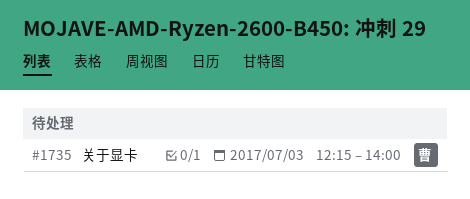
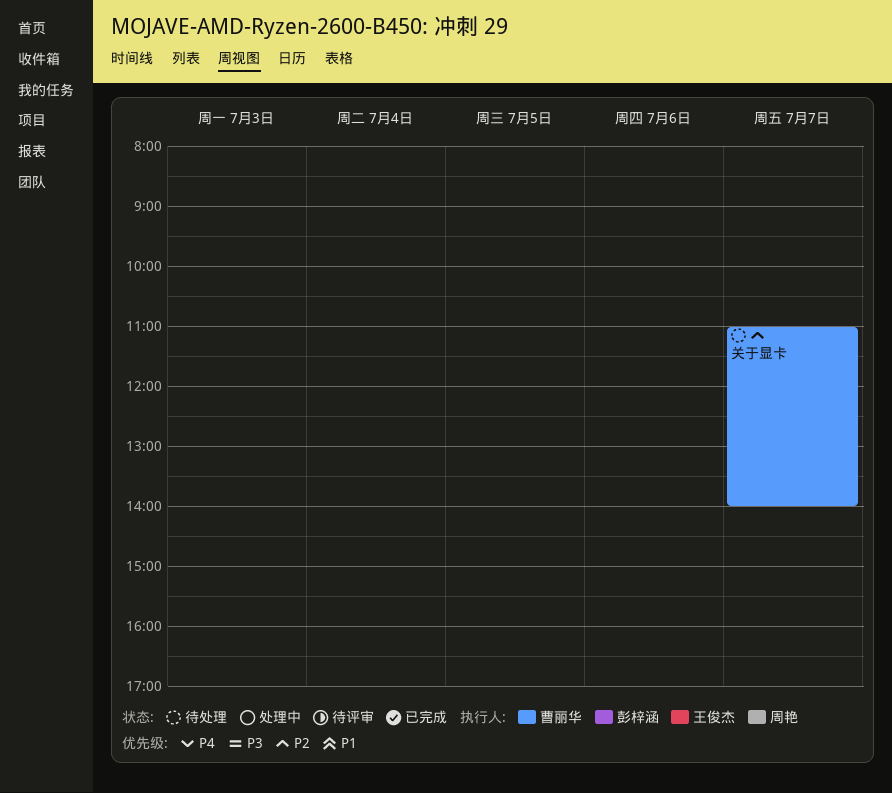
关于显卡, day: Jul 3 -> Jul 7
关于显卡, begins: 12:15 -> 11:00

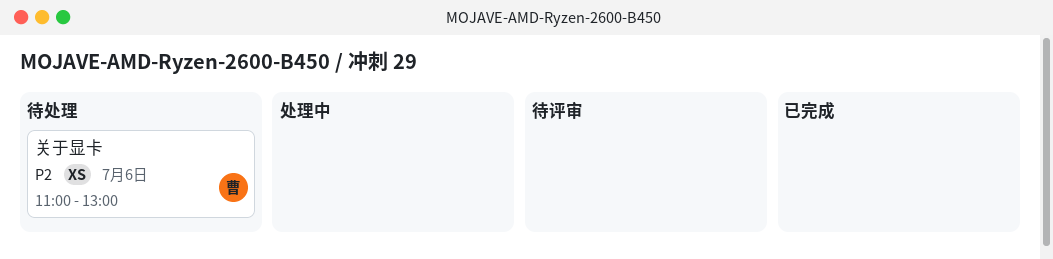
关于显卡, day: Jul 7 -> Jul 6
关于显卡, ends: 14:00 -> 13:00

